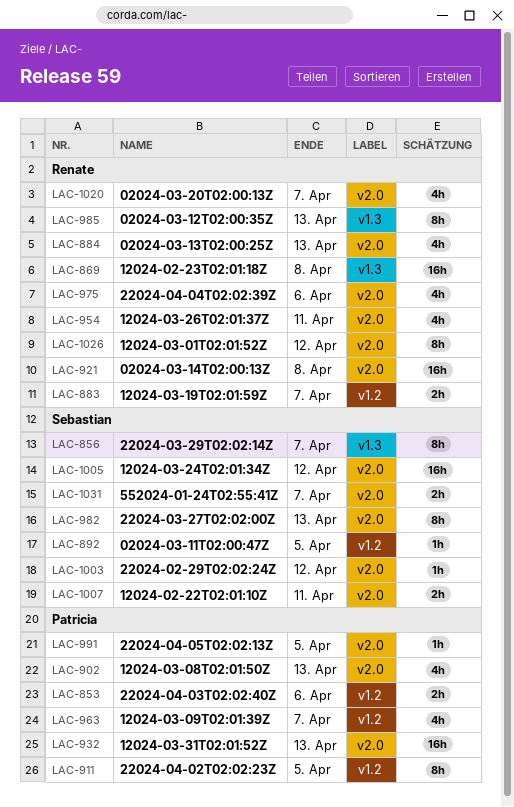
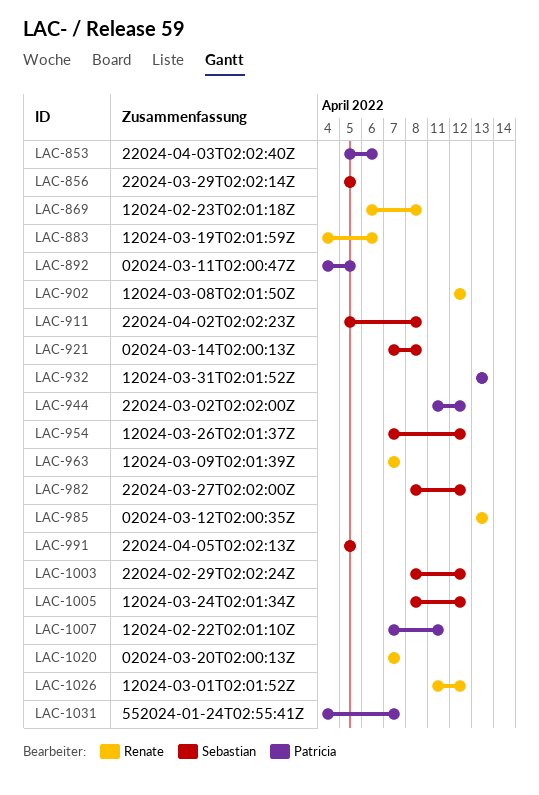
LAC-856, due: Apr 7 -> Apr 5
LAC-883, due: Apr 7 -> Apr 6
LAC-884: present -> none
LAC-892, owner: Sebastian -> Patricia
LAC-902, owner: Patricia -> Renate
LAC-902, due: Apr 13 -> Apr 12
LAC-911, owner: Patricia -> Sebastian
LAC-911, due: Apr 5 -> Apr 8
LAC-921, owner: Renate -> Sebastian
LAC-944: none -> present
LAC-954, owner: Renate -> Sebastian
LAC-954, due: Apr 11 -> Apr 12
LAC-963, owner: Patricia -> Renate
LAC-975: present -> none
LAC-982, due: Apr 13 -> Apr 12
LAC-991, owner: Patricia -> Sebastian
LAC-1007, owner: Sebastian -> Patricia
LAC-1031, owner: Sebastian -> Patricia

